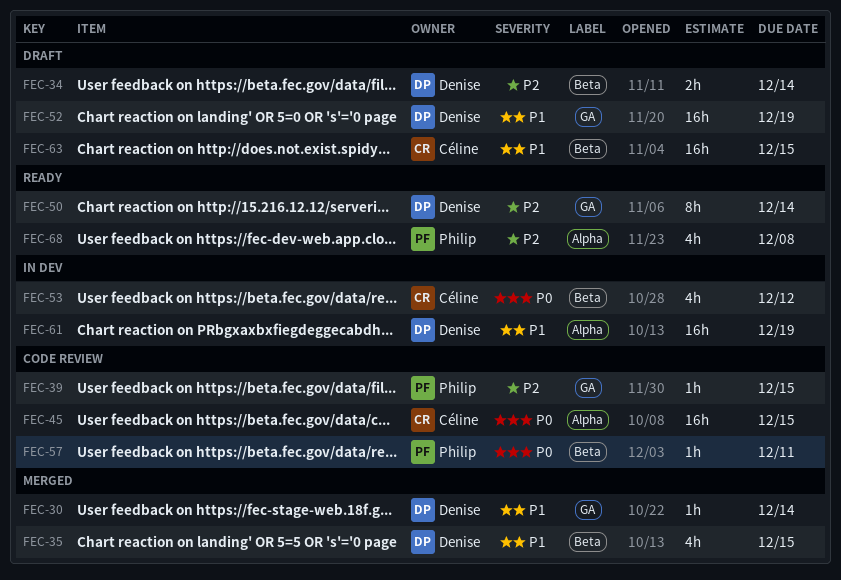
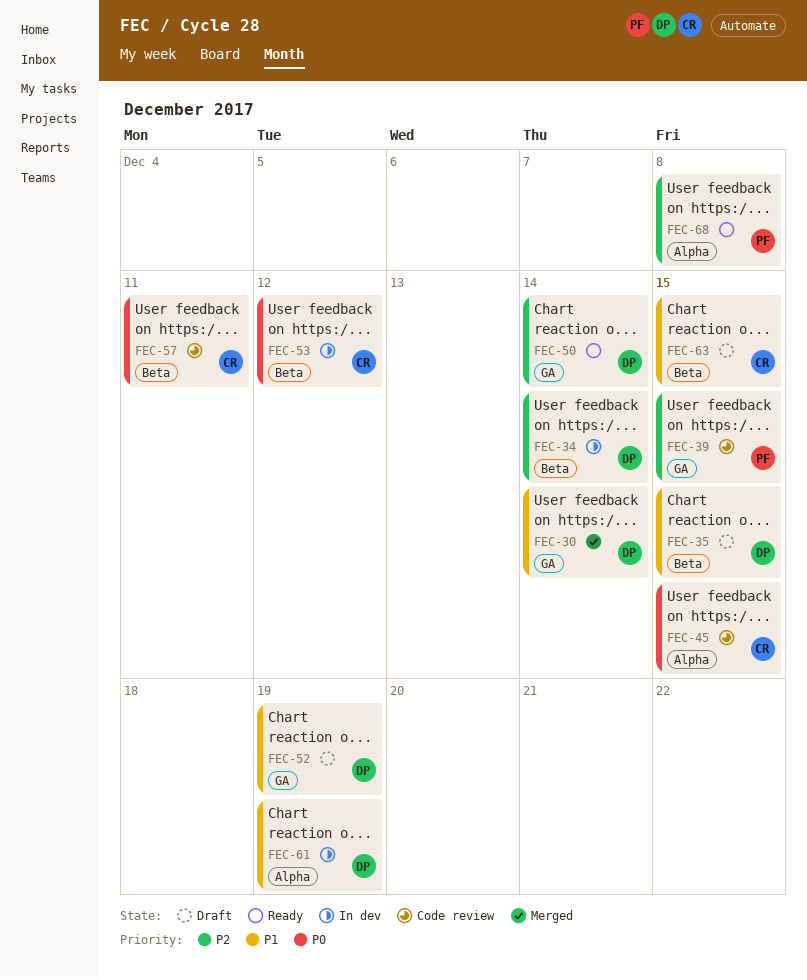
FEC-34, status: Draft -> In dev
FEC-35, status: Merged -> Draft
FEC-57, owner: Philip -> Céline

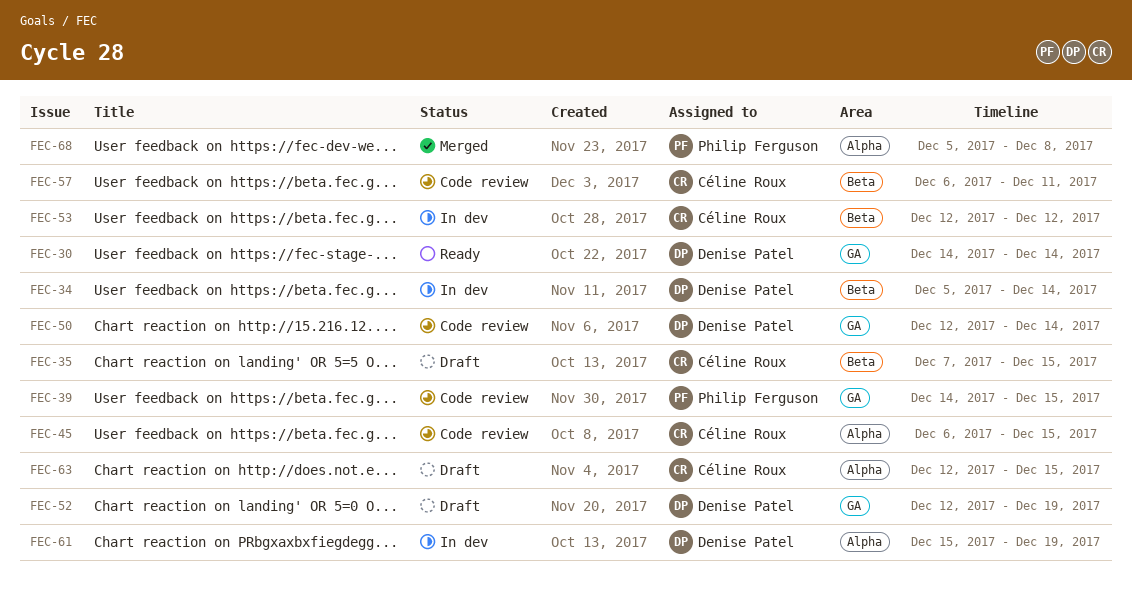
FEC-30, status: Merged -> Ready
FEC-35, owner: Denise Patel -> Céline Roux
FEC-50, status: Ready -> Code review
FEC-63, label: Beta -> Alpha
FEC-68, status: Ready -> Merged

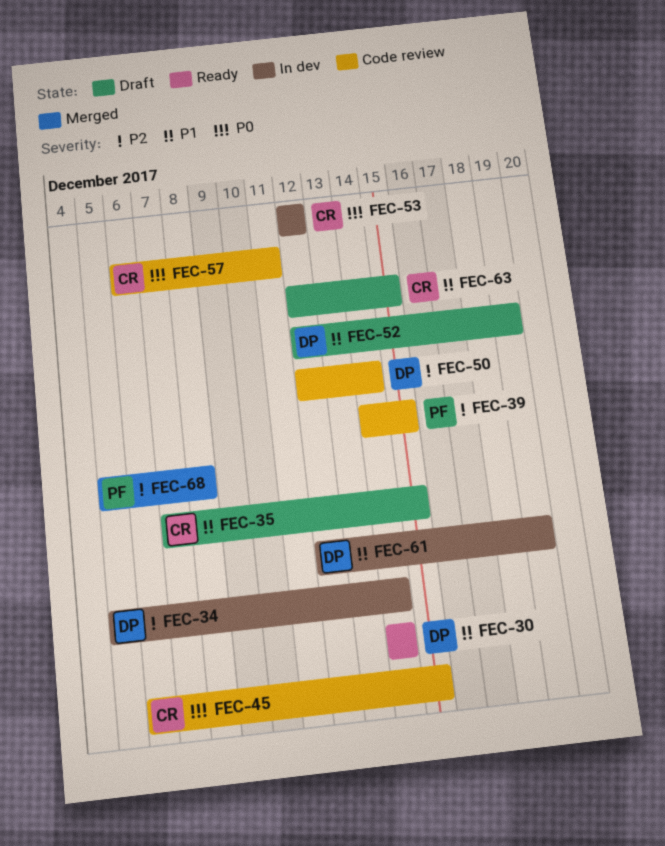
FEC-61, start: Dec 15 -> Dec 12

